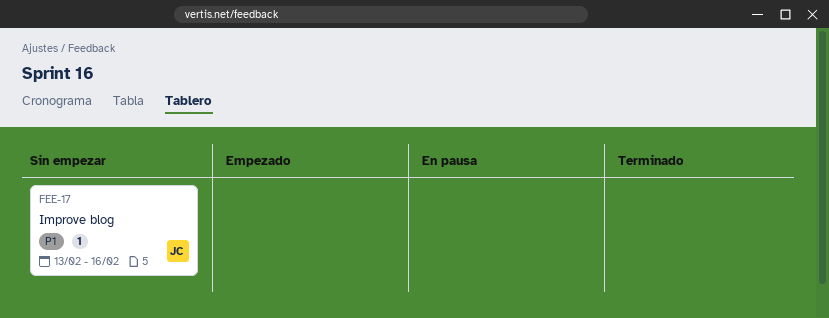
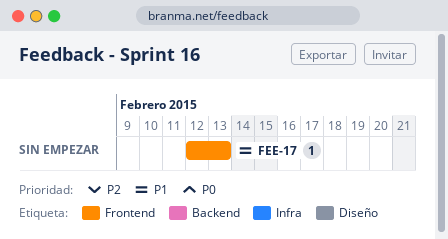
FEE-17, start: Feb 13 -> Feb 12
FEE-17, due: Feb 16 -> Feb 13

